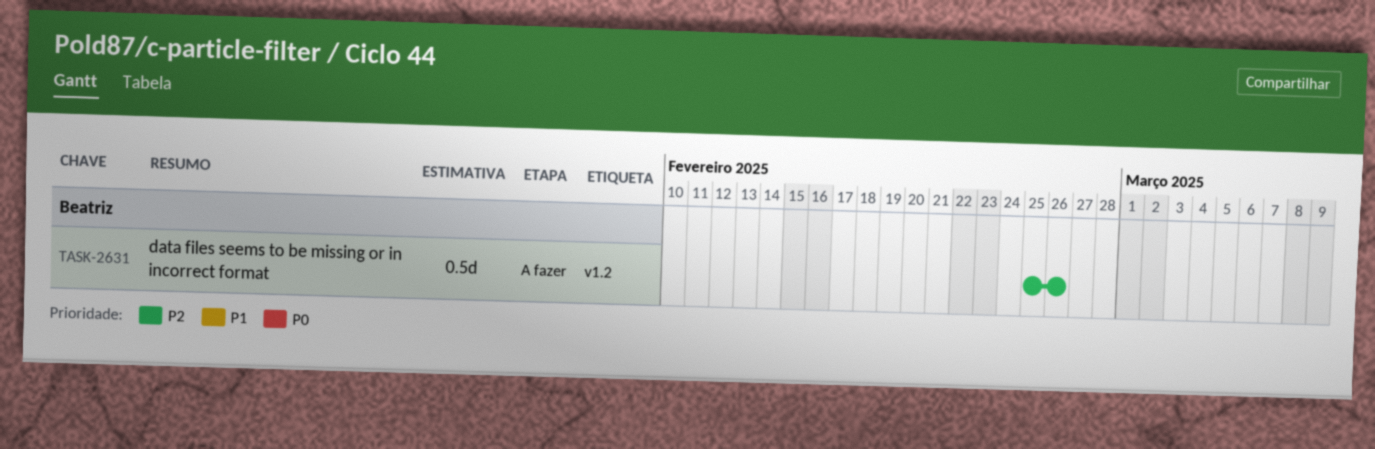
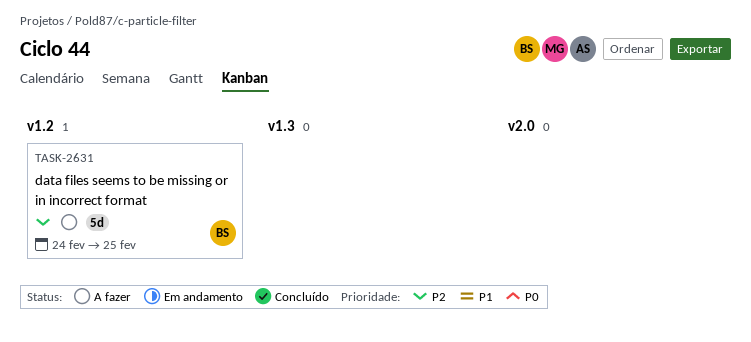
TASK-2631, estimate: 0.5d -> 5d
TASK-2631, start: Feb 25 -> Feb 24
TASK-2631, due: Feb 26 -> Feb 25

